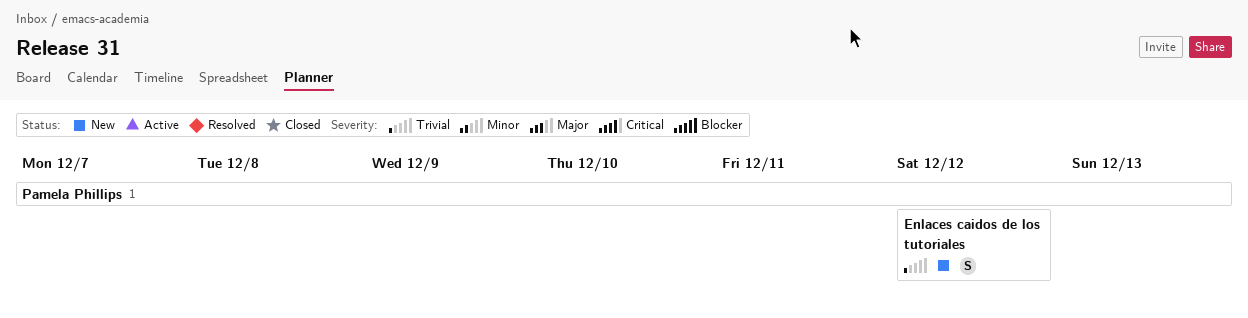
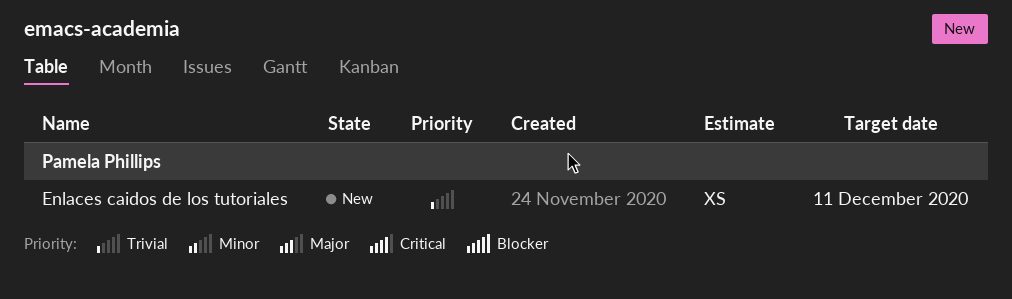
Enlaces caidos de los tutoriales, estimate: S -> XS
Enlaces caidos de los tutoriales, due: Dec 12 -> Dec 11

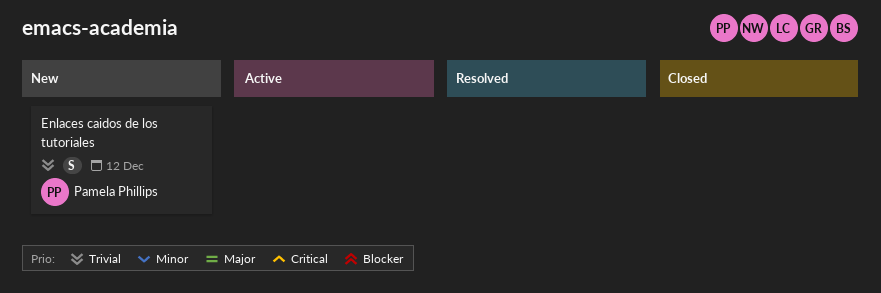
Enlaces caidos de los tutoriales, estimate: XS -> S
Enlaces caidos de los tutoriales, due: Dec 11 -> Dec 12

